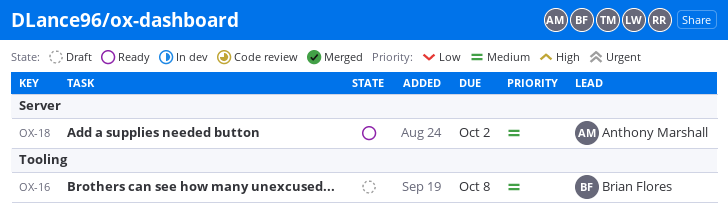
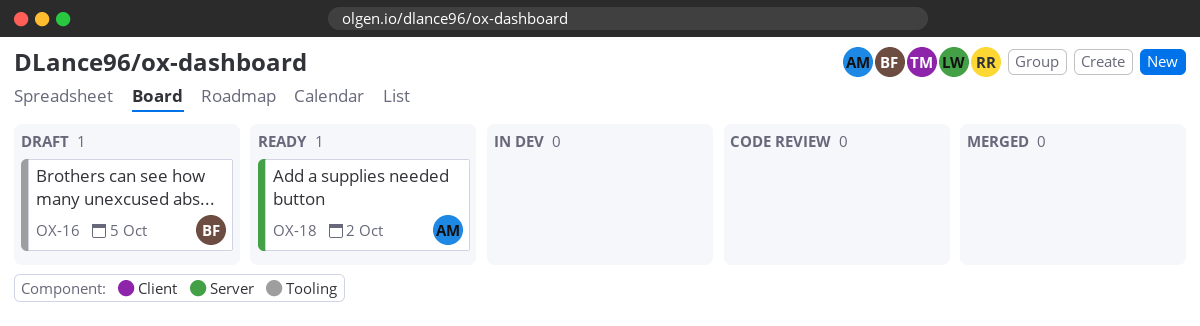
OX-16, due: Oct 8 -> Oct 5

